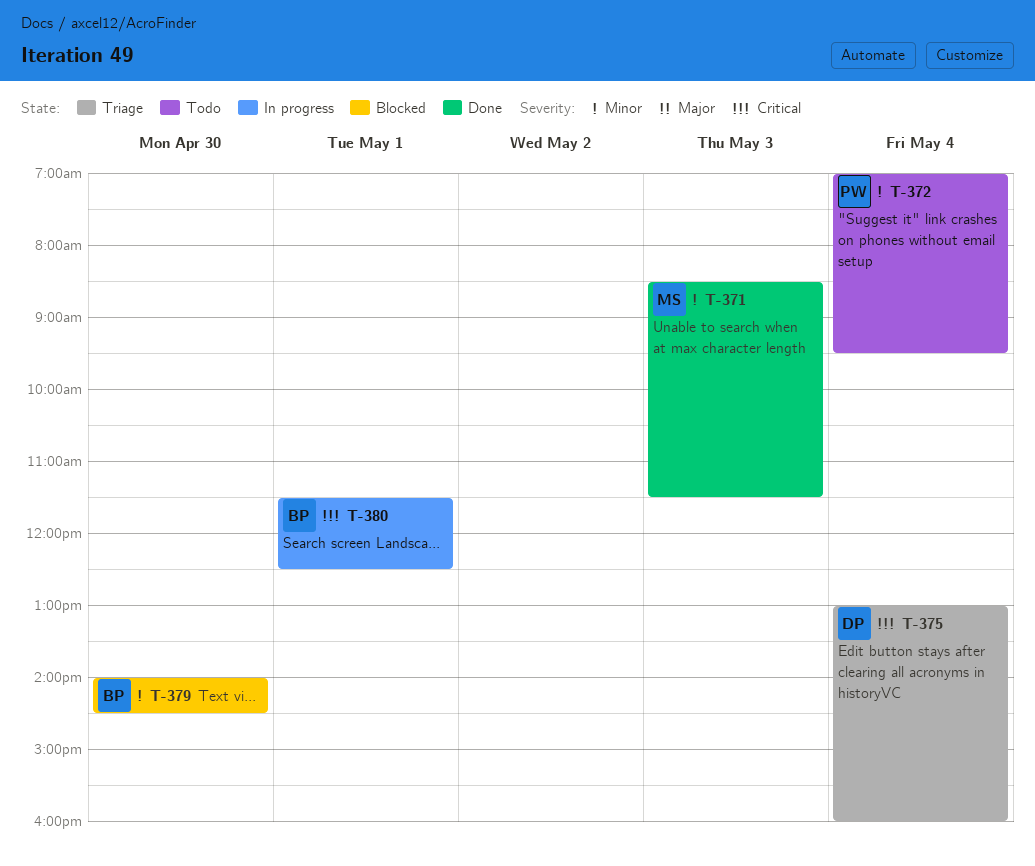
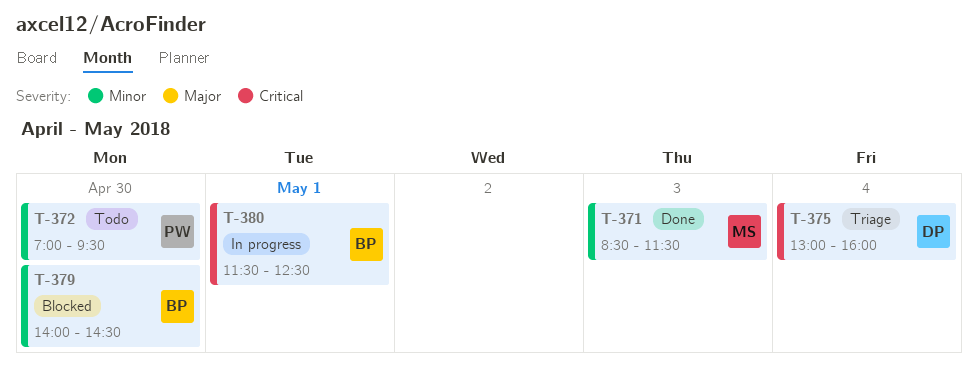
T-372, day: May 4 -> Apr 30

